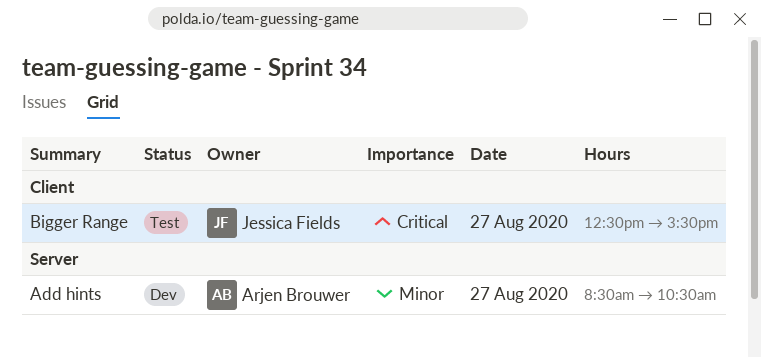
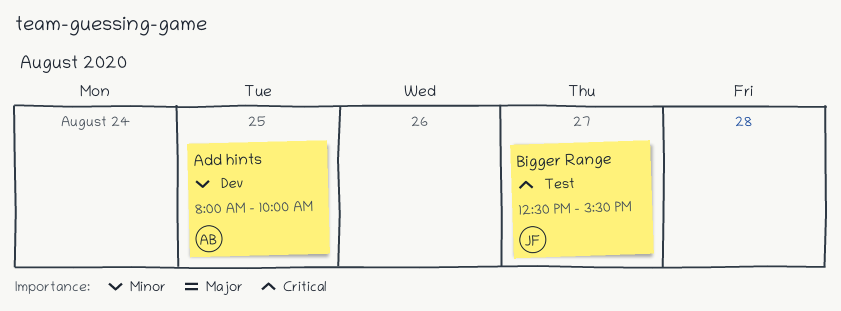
Add hints, day: Aug 27 -> Aug 25
Add hints, begins: 08:30 -> 08:00
Add hints, ends: 10:30 -> 10:00

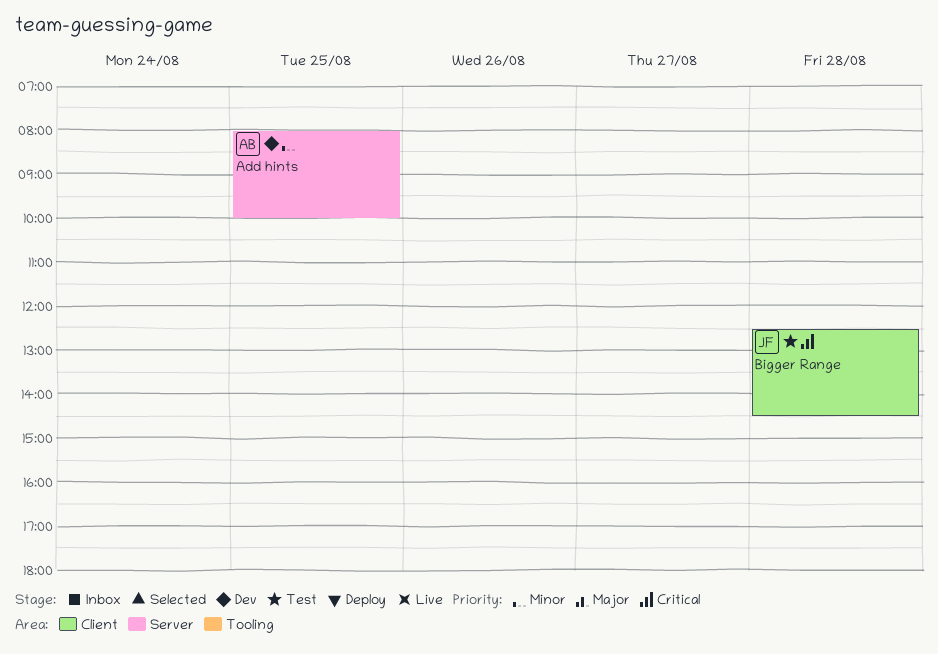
Bigger Range, day: Aug 27 -> Aug 28
Bigger Range, ends: 15:30 -> 14:30

